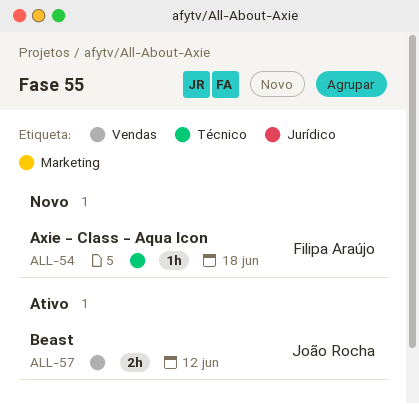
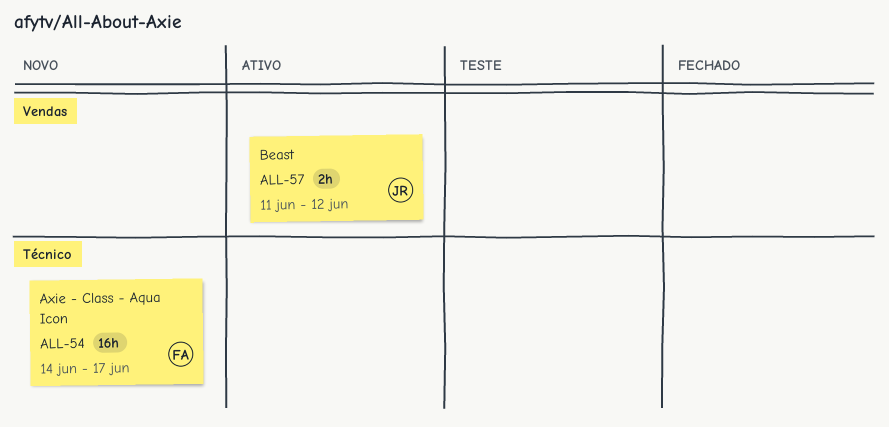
ALL-54, estimate: 1h -> 16h
ALL-54, due: Jun 18 -> Jun 17

